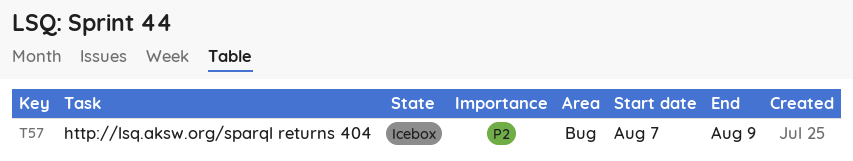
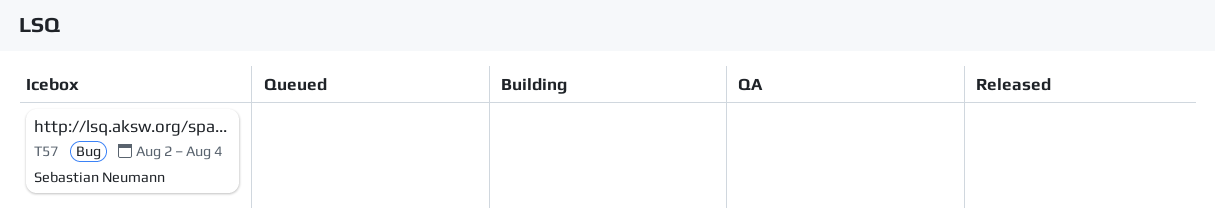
T57, start: Aug 7 -> Aug 2
T57, due: Aug 9 -> Aug 4

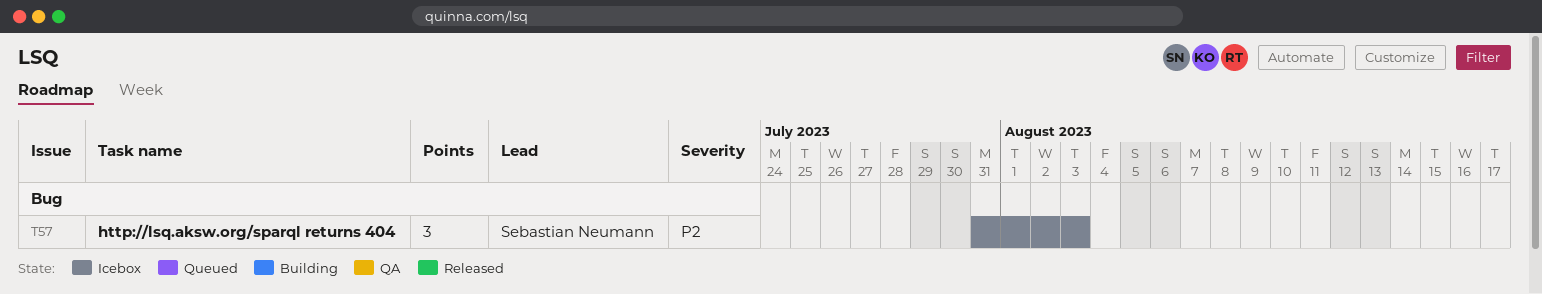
T57, start: Aug 2 -> Jul 31
T57, due: Aug 4 -> Aug 3

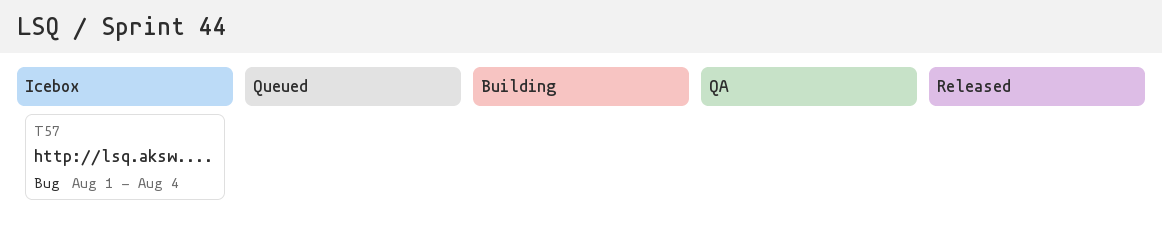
T57, start: Jul 31 -> Aug 1
T57, due: Aug 3 -> Aug 4

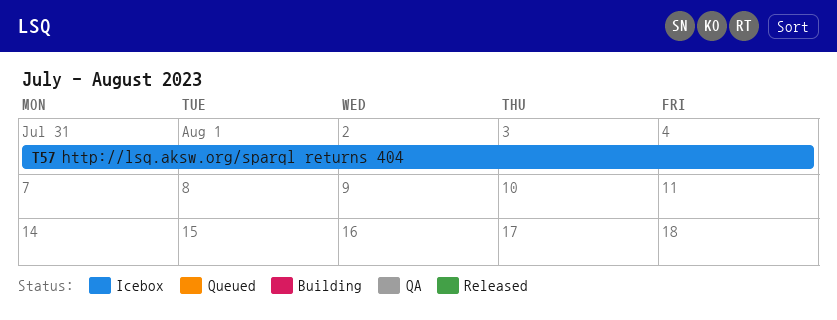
T57, start: Aug 1 -> Jul 31

